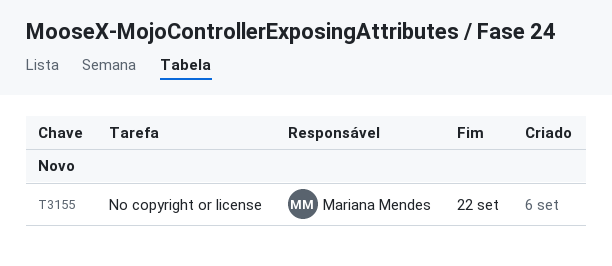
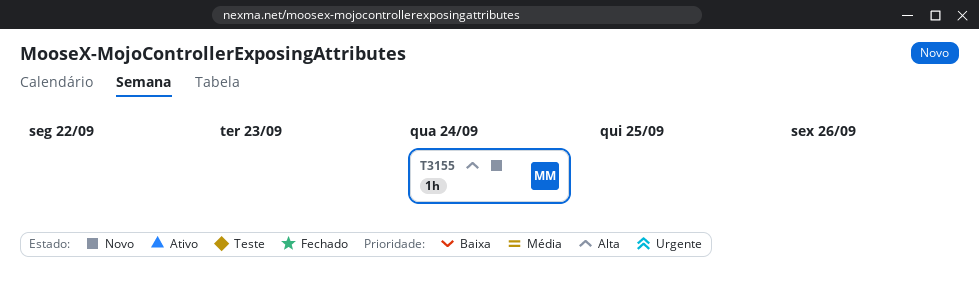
T3155, due: Sep 22 -> Sep 24

